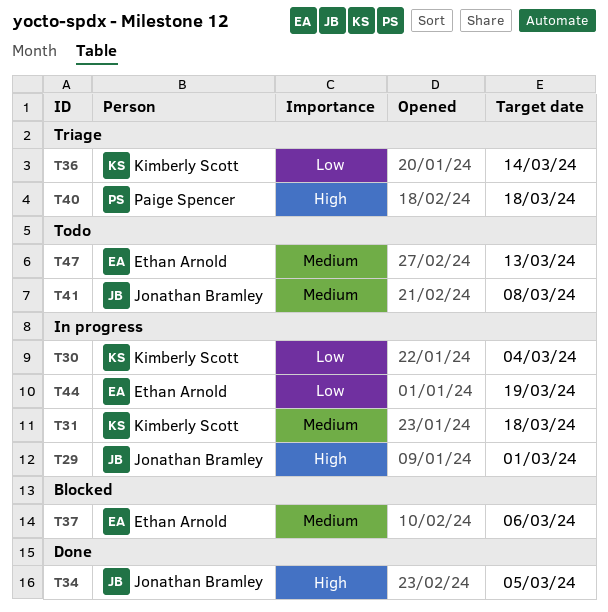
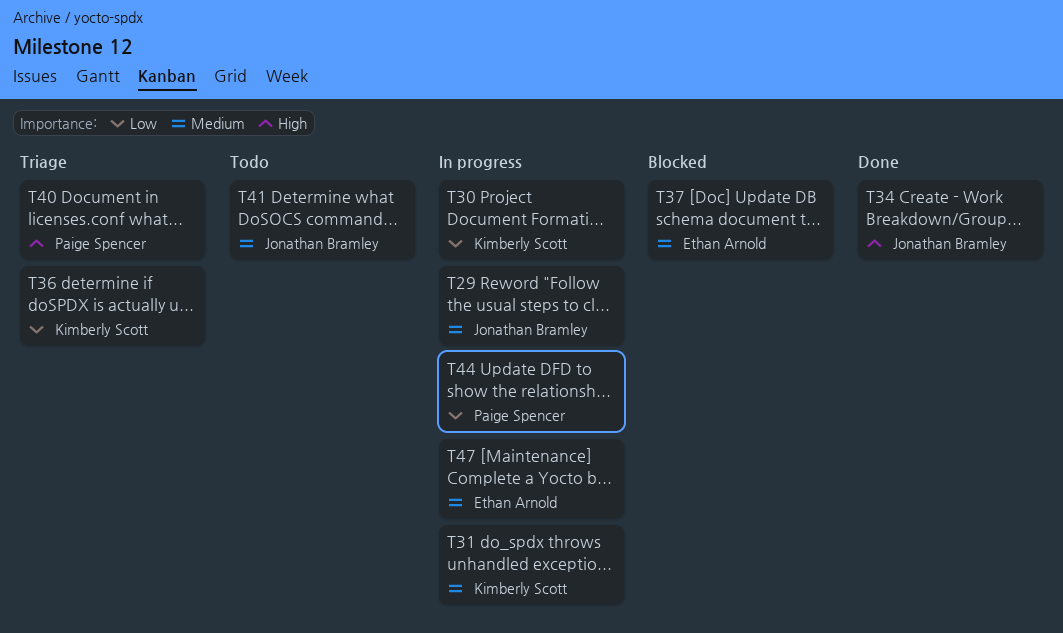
T29, priority: High -> Medium
T44, owner: Ethan Arnold -> Paige Spencer
T47, status: Todo -> In progress

